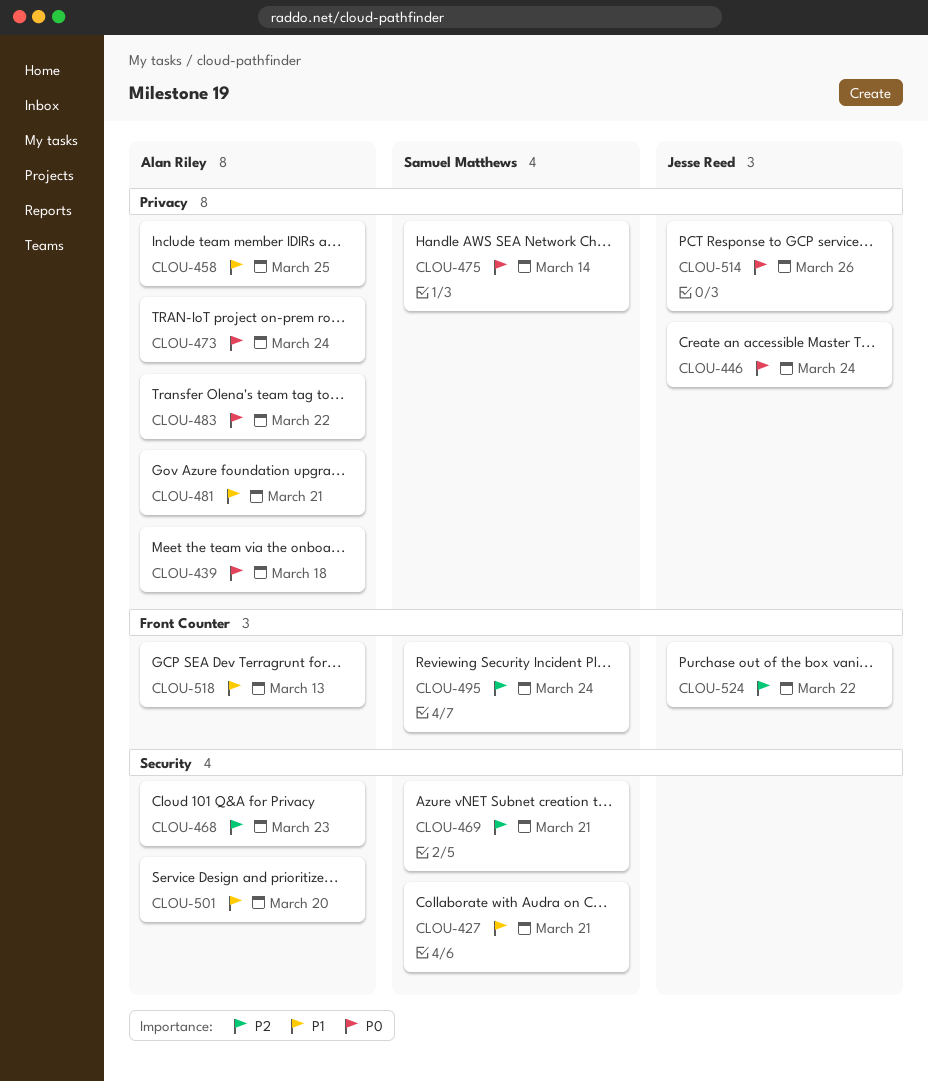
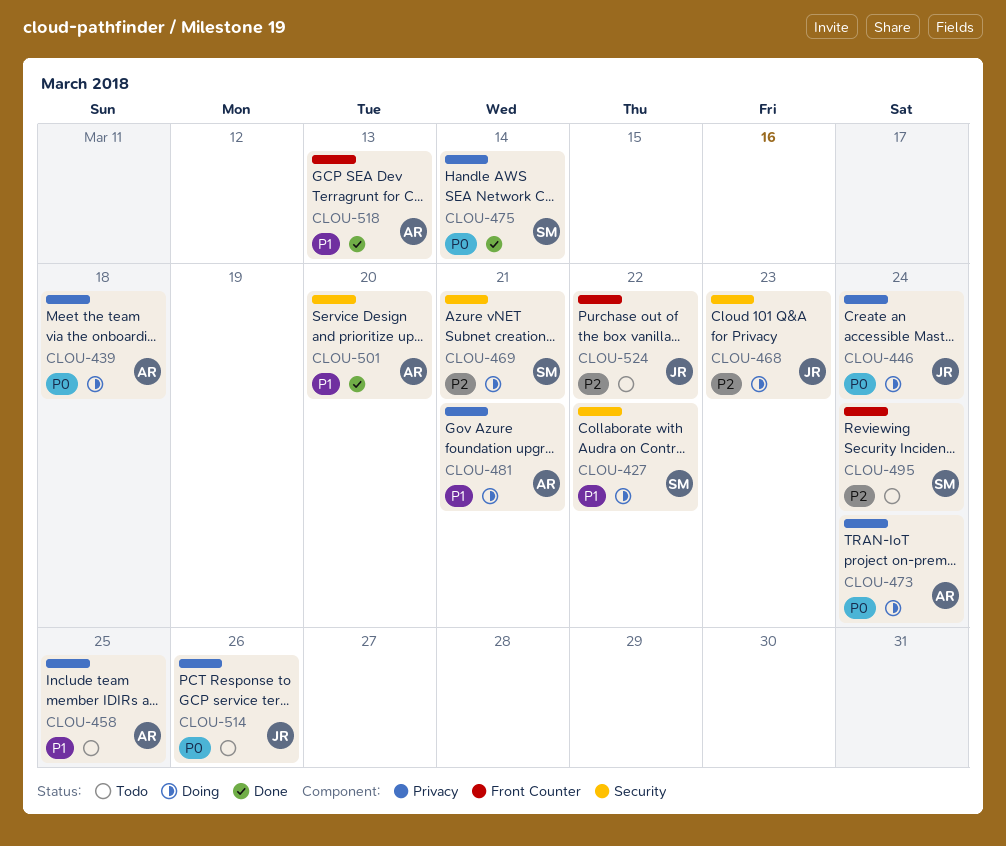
CLOU-427, due: Mar 21 -> Mar 22
CLOU-468, owner: Alan Riley -> Jesse Reed
CLOU-483: present -> none

